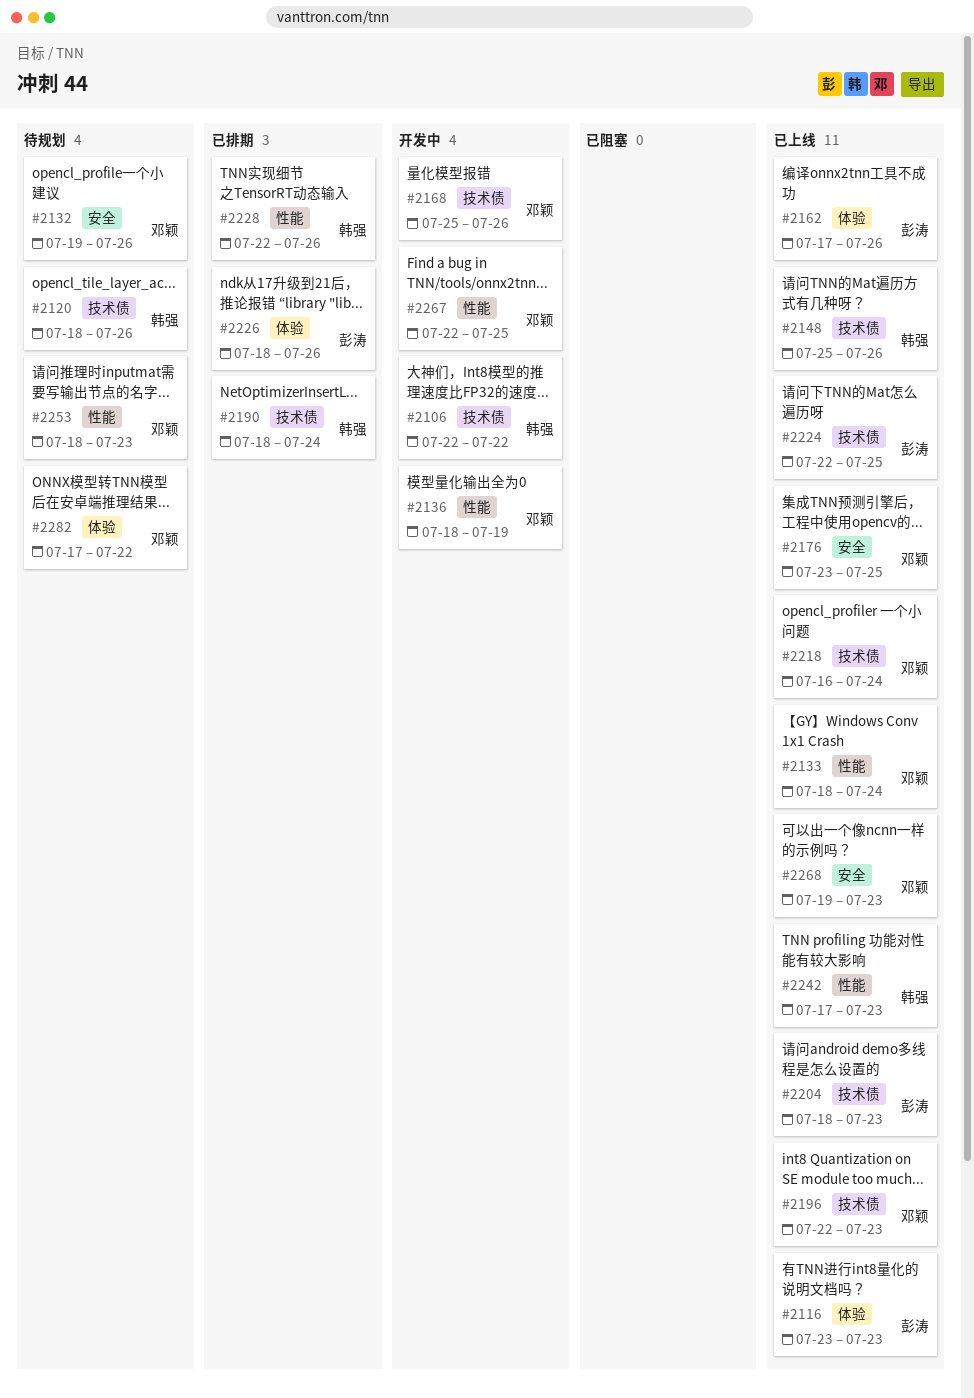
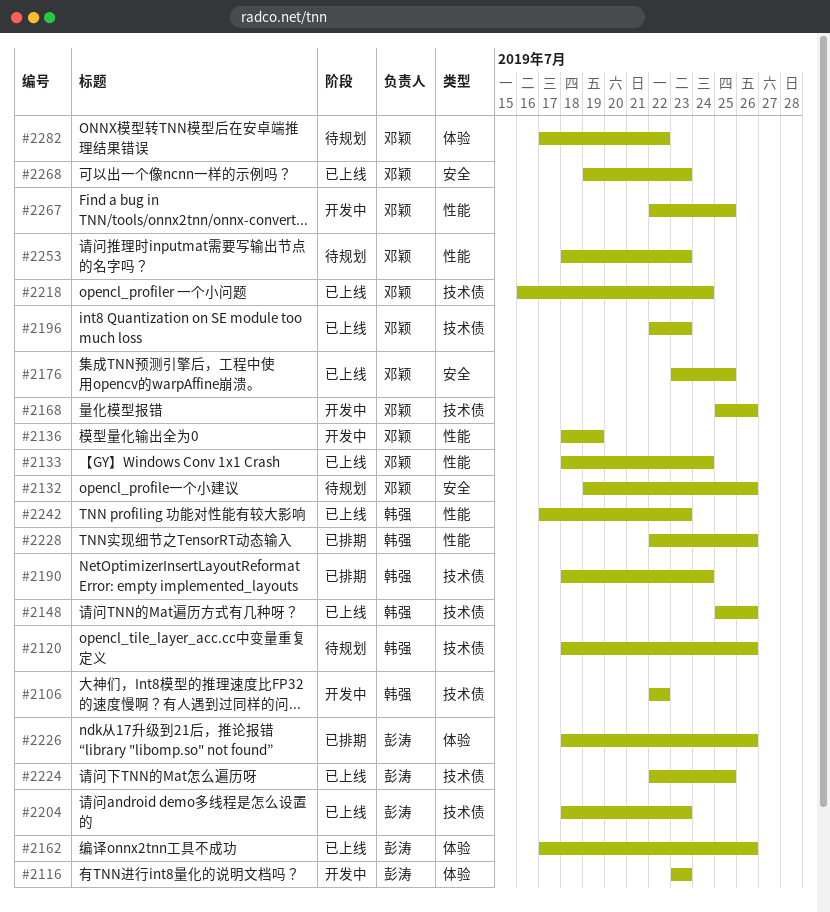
#2116, status: 已上线 -> 开发中

